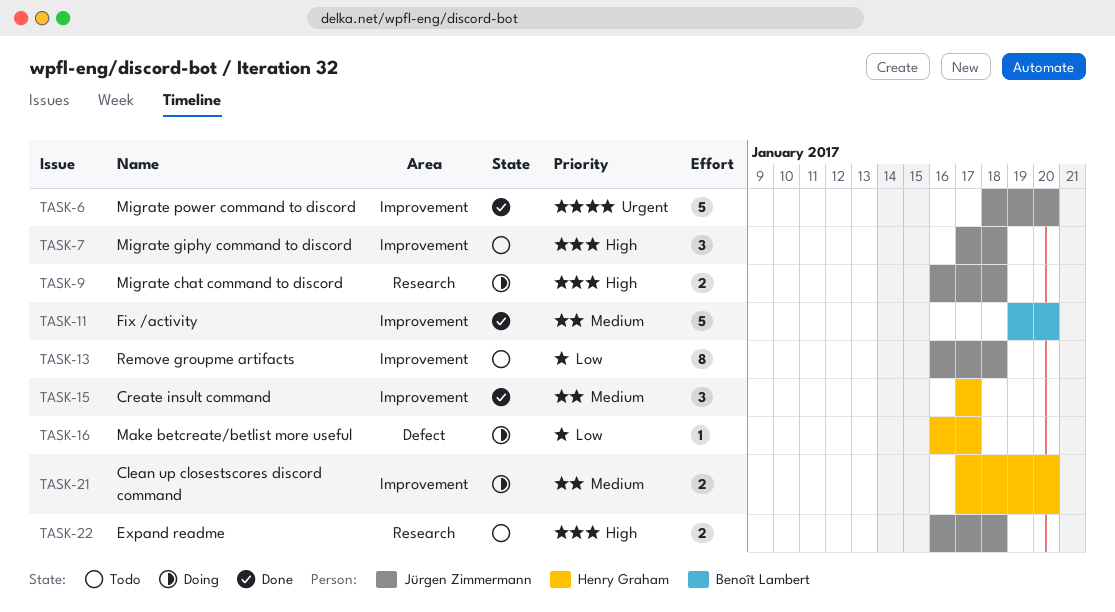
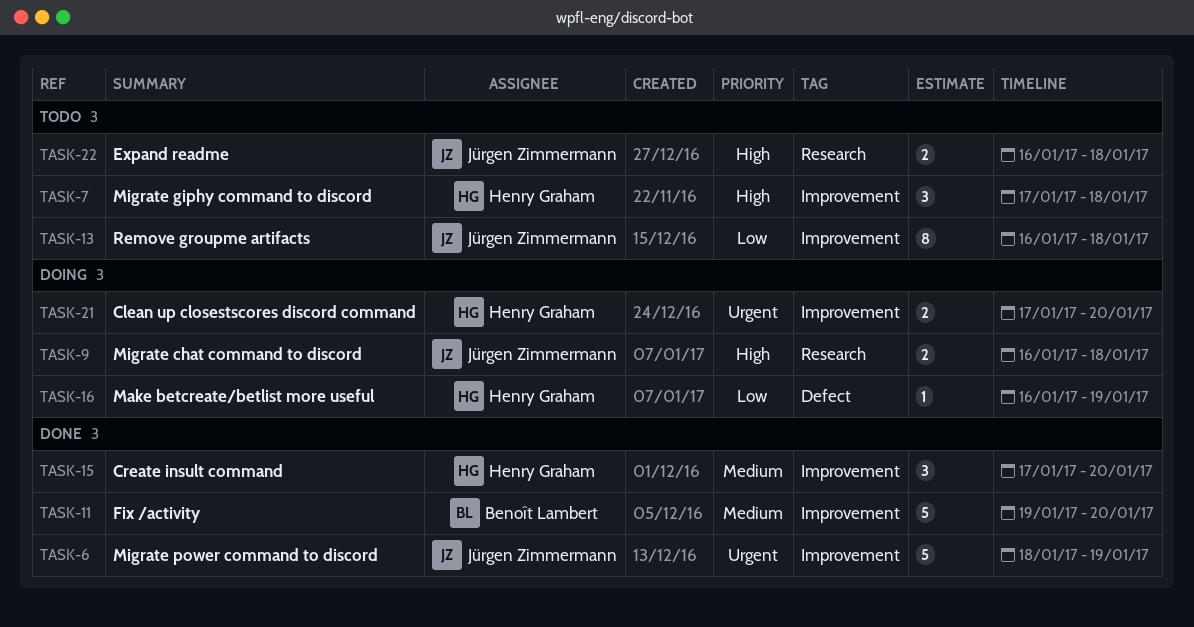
TASK-6, due: Jan 20 -> Jan 19
TASK-7, owner: Jürgen Zimmermann -> Henry Graham
TASK-15, due: Jan 17 -> Jan 20
TASK-16, due: Jan 17 -> Jan 19
TASK-21, priority: Medium -> Urgent

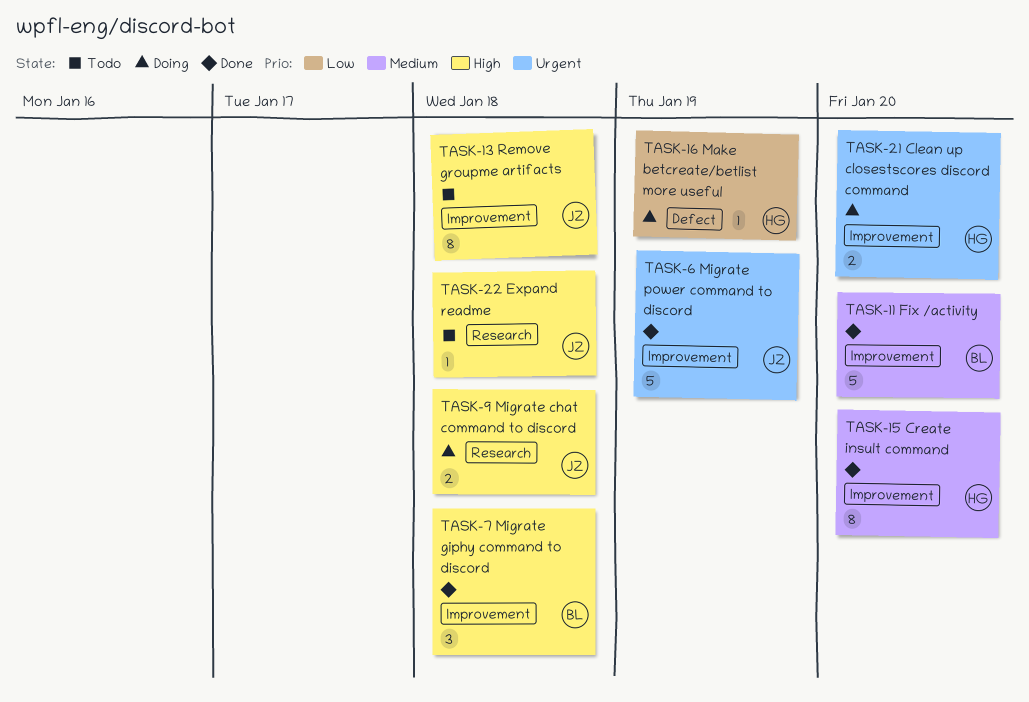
TASK-7, status: Todo -> Done
TASK-7, owner: Henry Graham -> Benoît Lambert
TASK-13, priority: Low -> High
TASK-15, estimate: 3 -> 8
TASK-22, estimate: 2 -> 1

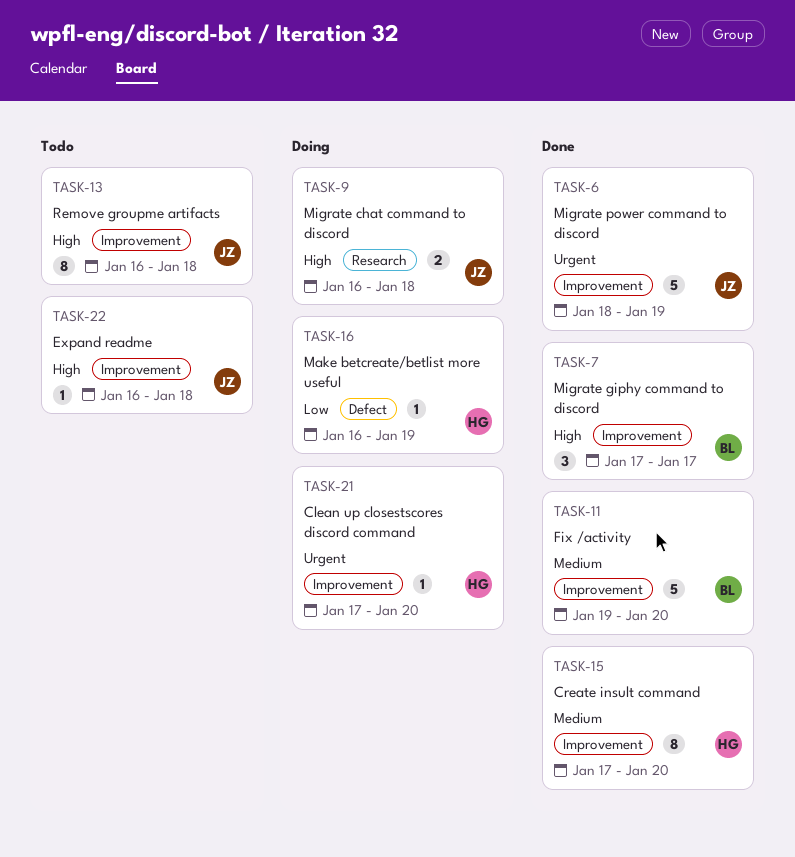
TASK-7, due: Jan 18 -> Jan 17
TASK-21, estimate: 2 -> 1
TASK-22, label: Research -> Improvement

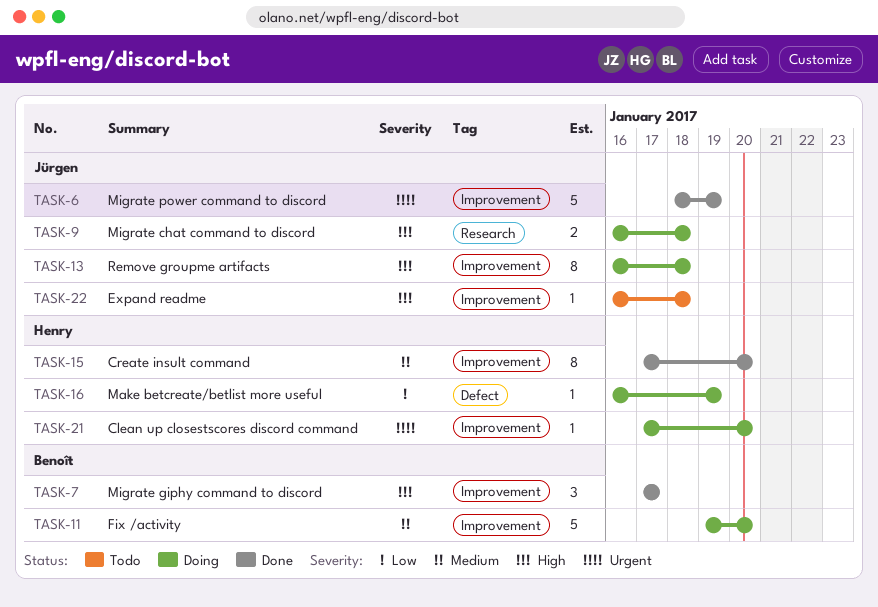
TASK-11, status: Done -> Doing
TASK-13, status: Todo -> Doing

